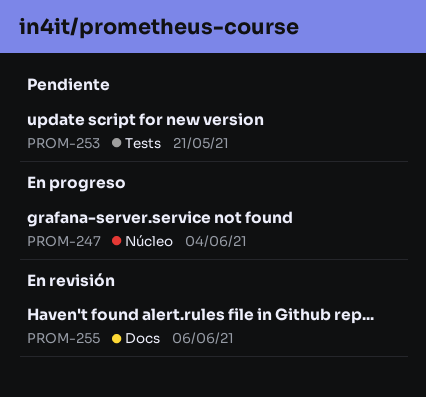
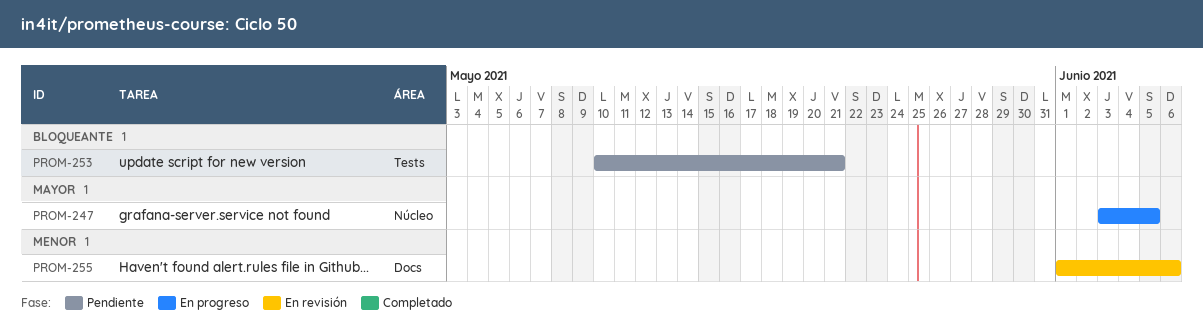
PROM-247, due: Jun 4 -> Jun 5

